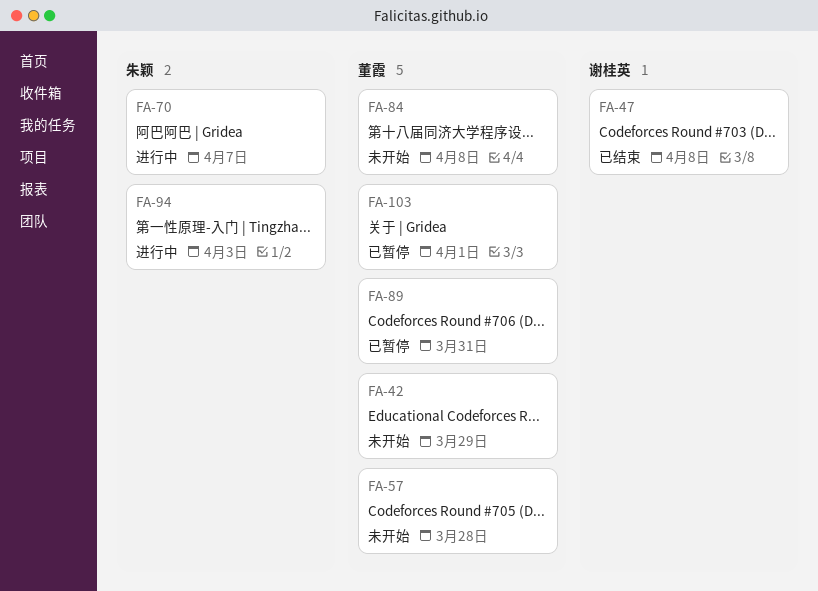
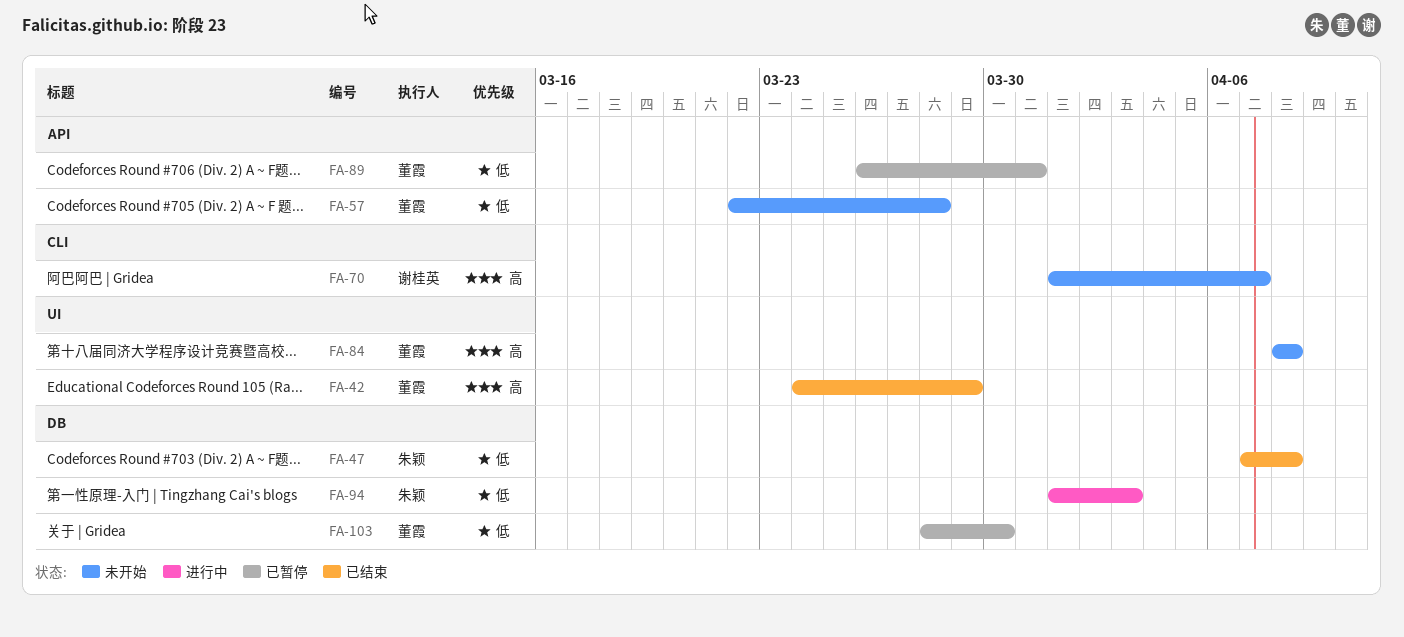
FA-42, status: 未开始 -> 已结束
FA-47, owner: 谢桂英 -> 朱颖
FA-70, status: 进行中 -> 未开始
FA-70, owner: 朱颖 -> 谢桂英
FA-103, due: Apr 1 -> Mar 30

